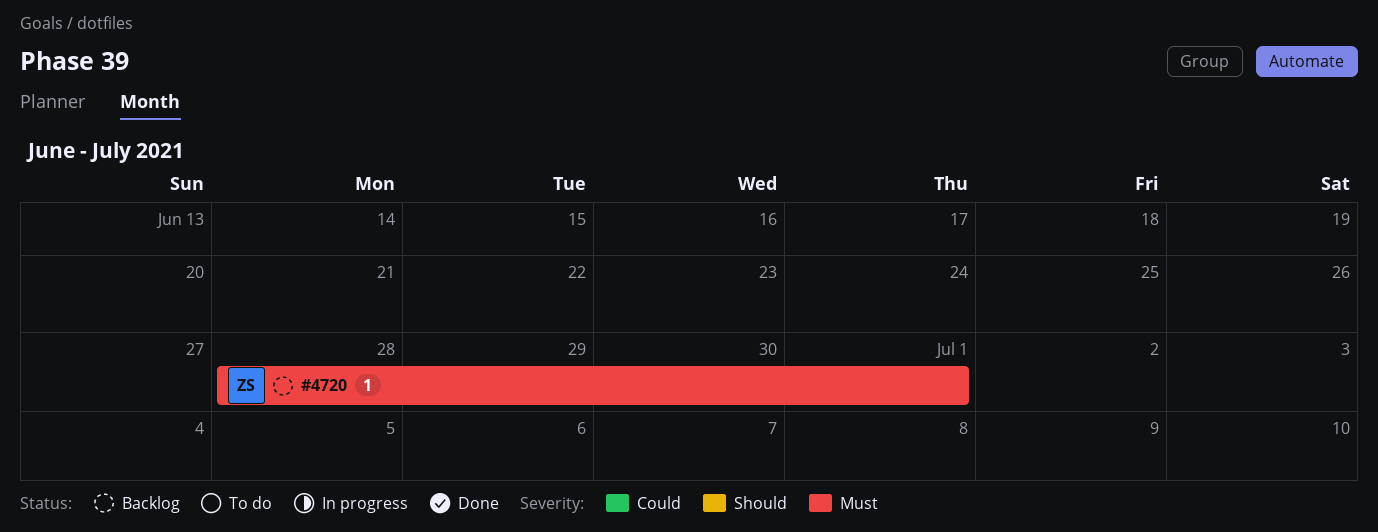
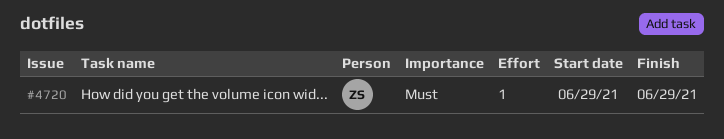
#4720, start: Jun 28 -> Jun 29
#4720, due: Jul 1 -> Jun 29

